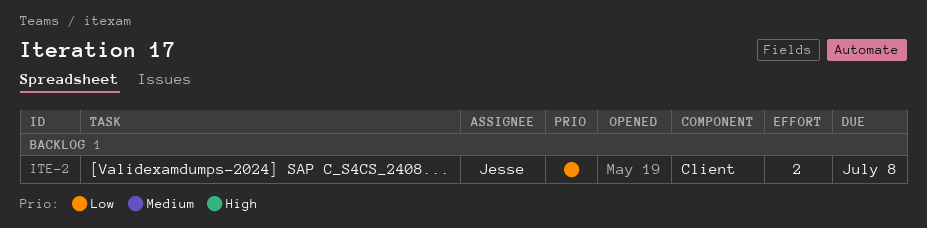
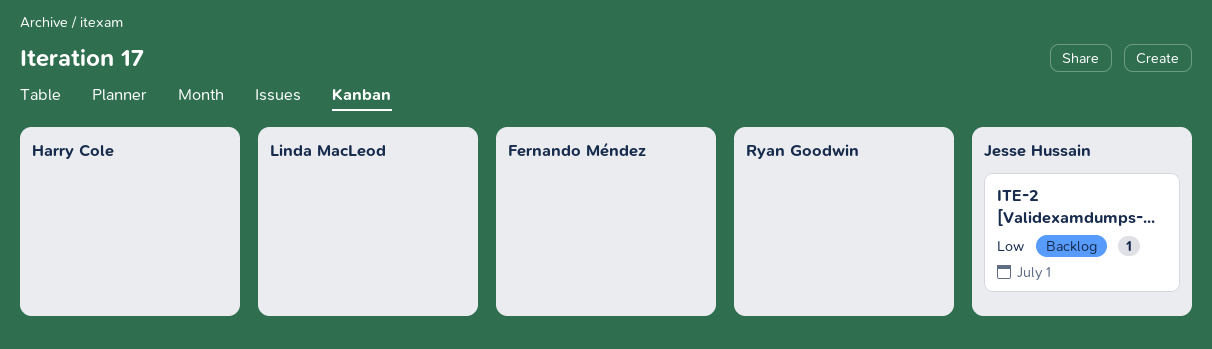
ITE-2, estimate: 2 -> 1
ITE-2, due: Jul 8 -> Jul 1

